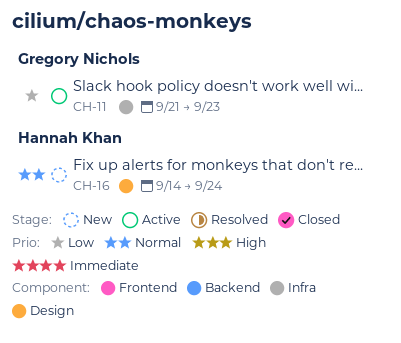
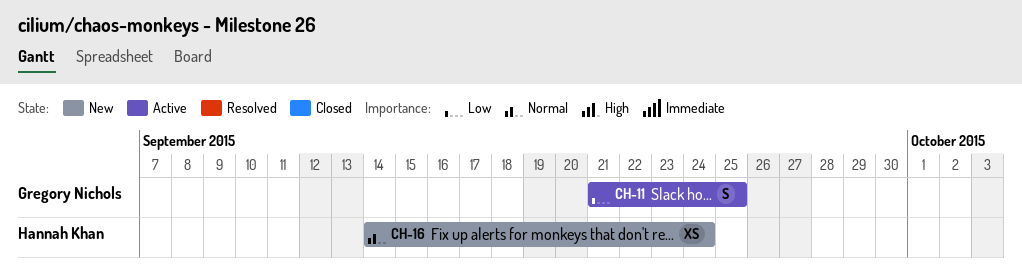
CH-11, due: Sep 23 -> Sep 25

